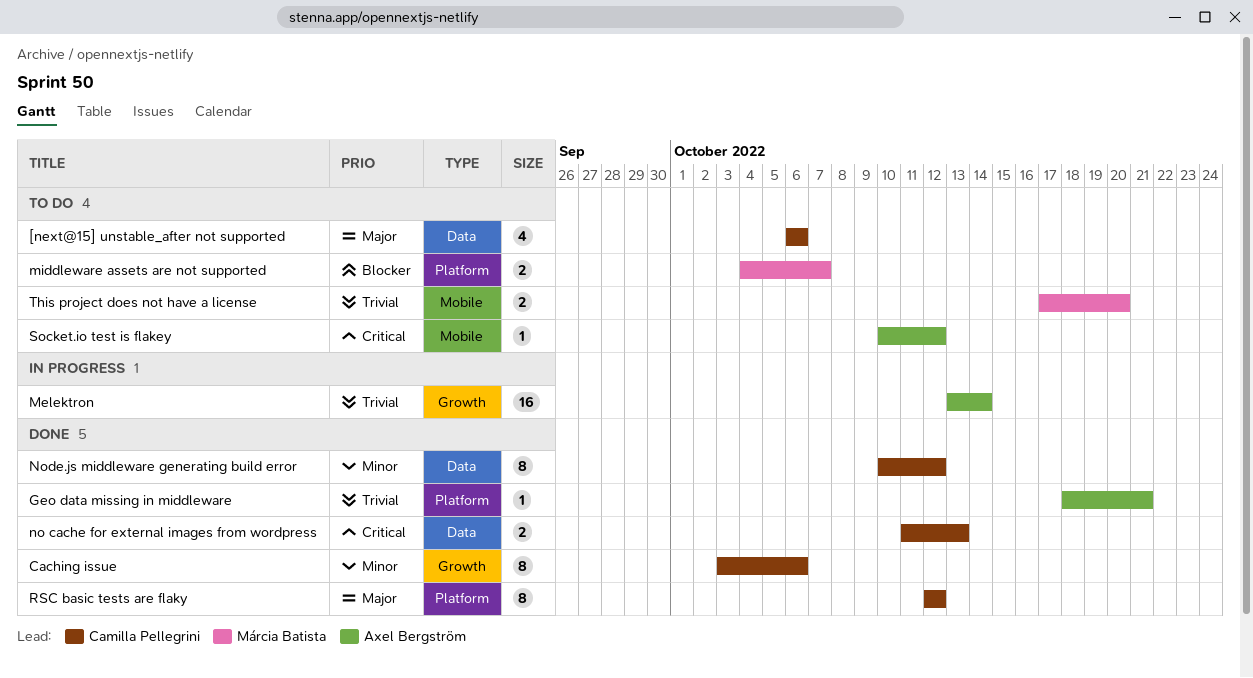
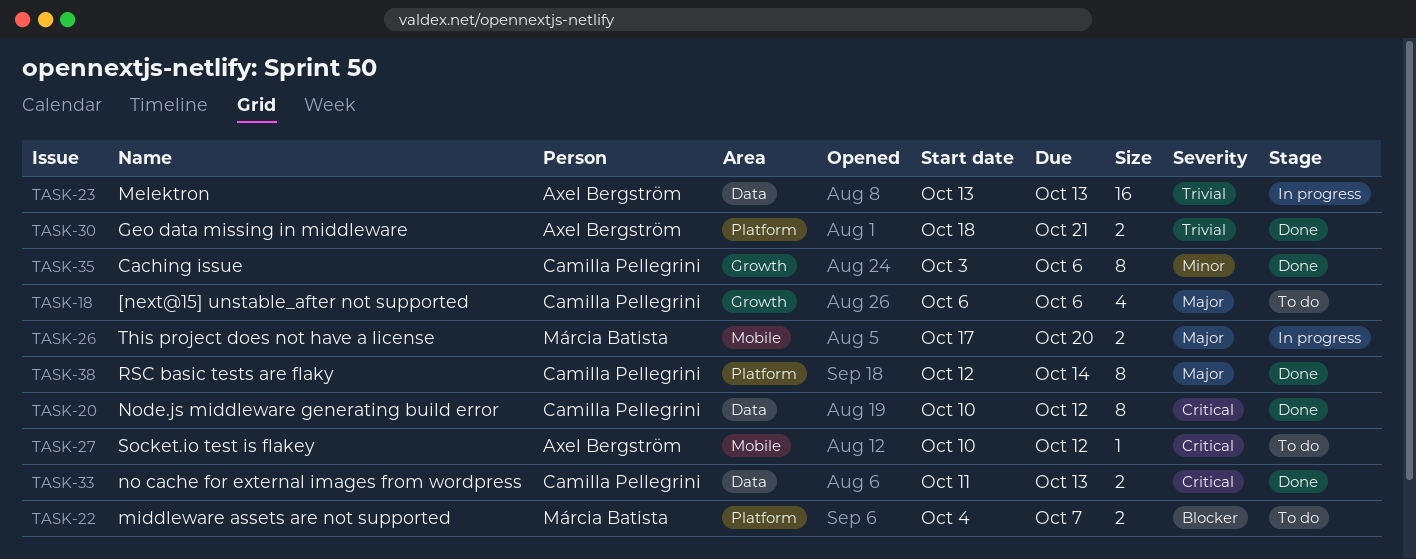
[next@15] unstable_after not supported, label: Data -> Growth
Geo data missing in middleware, estimate: 1 -> 2
Melektron, label: Growth -> Data
Melektron, due: Oct 14 -> Oct 13
Node.js middleware generating build error, priority: Minor -> Critical
RSC basic tests are flaky, due: Oct 12 -> Oct 14
This project does not have a license, status: To do -> In progress
This project does not have a license, priority: Trivial -> Major

